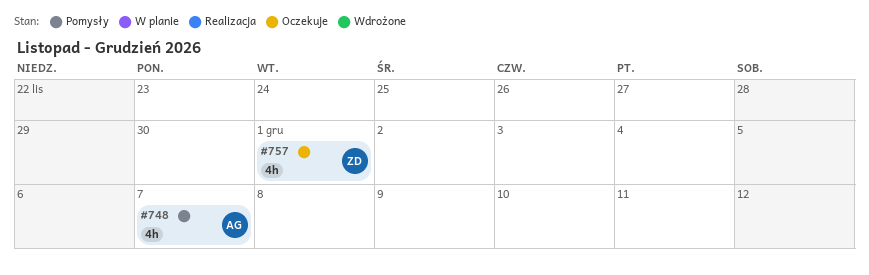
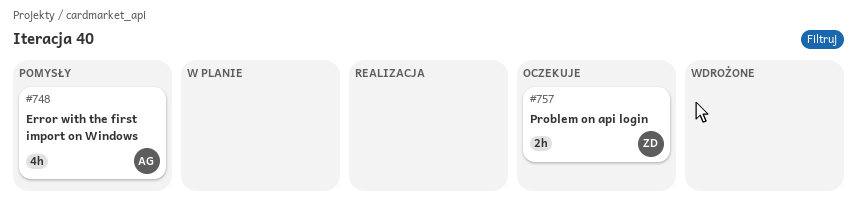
#757, estimate: 4h -> 2h

